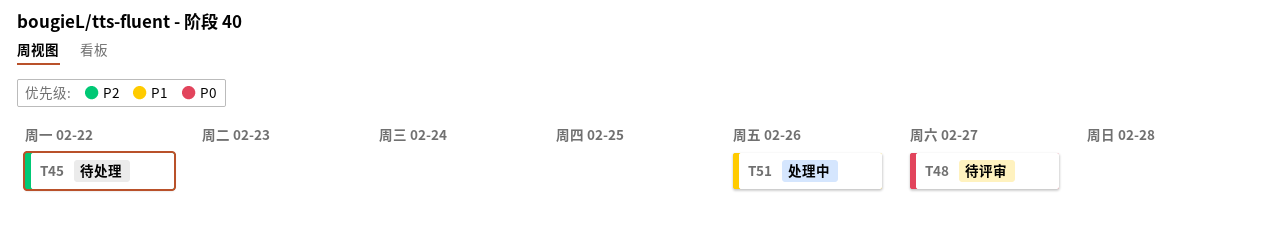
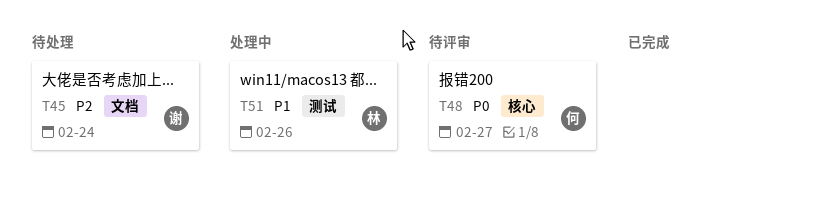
T45, due: Feb 22 -> Feb 24

